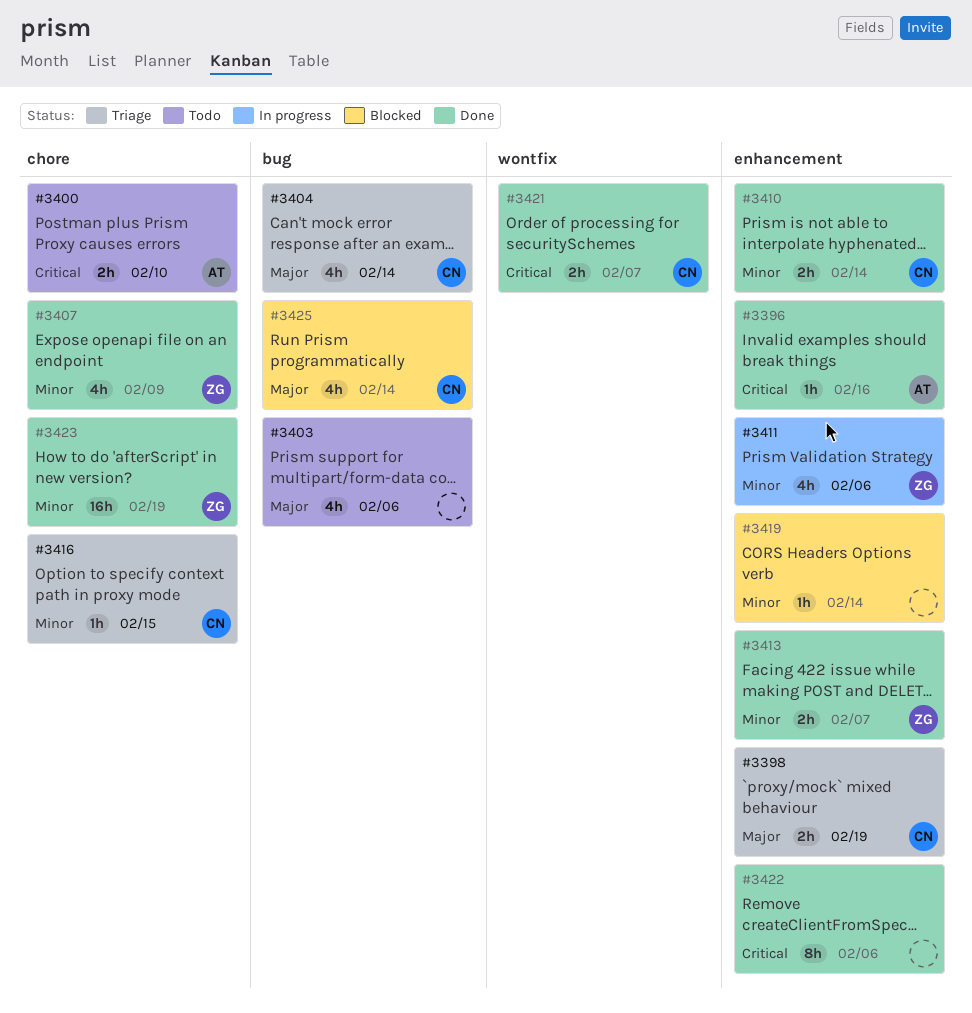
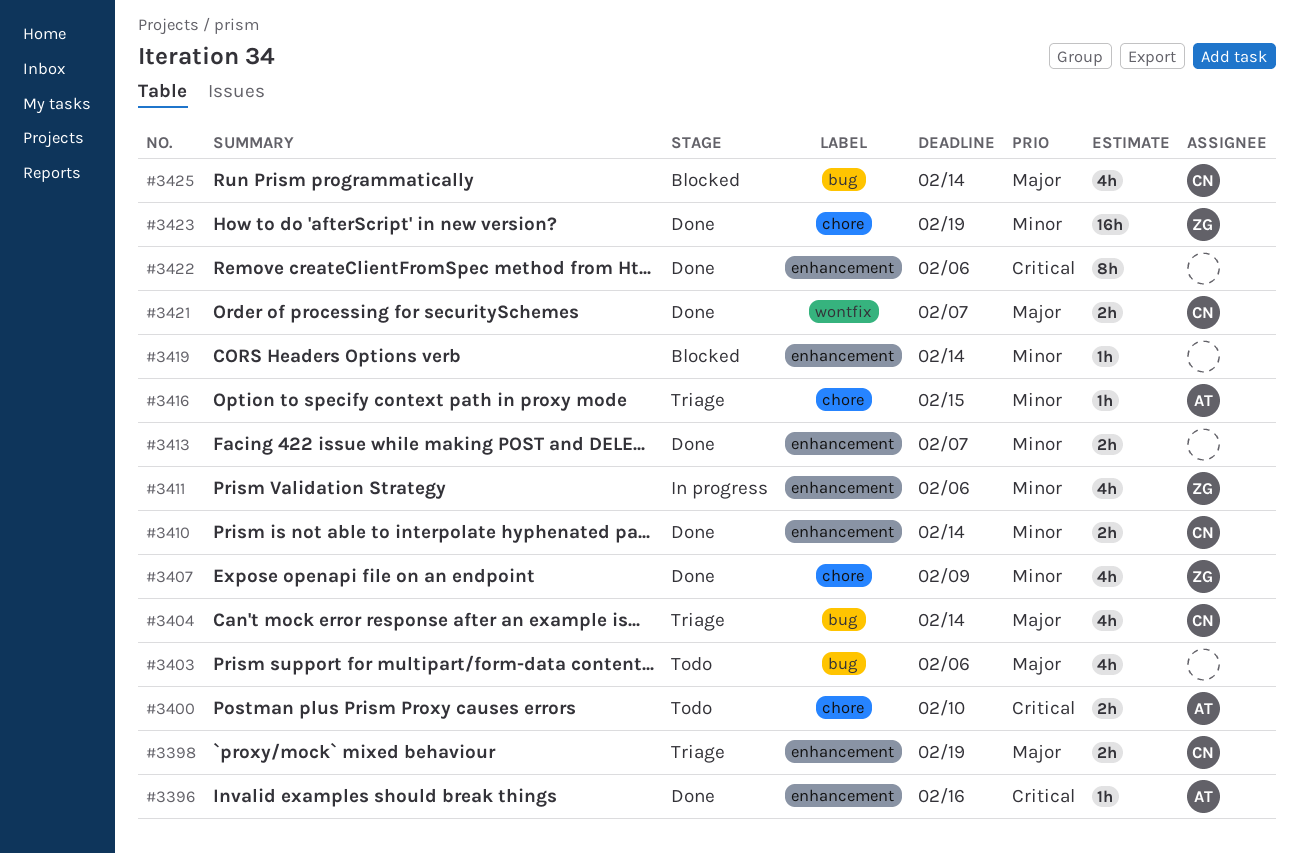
#3413, owner: ZG -> none
#3416, owner: CN -> AT
#3421, priority: Critical -> Major

